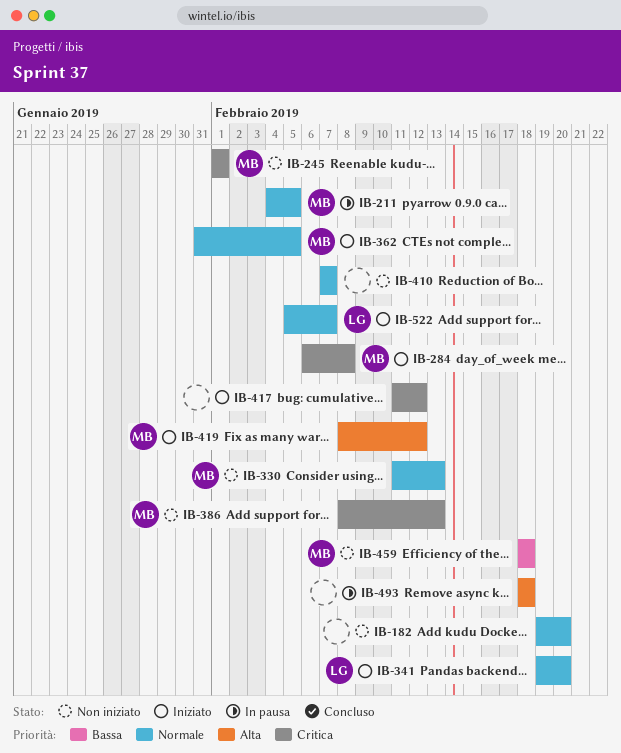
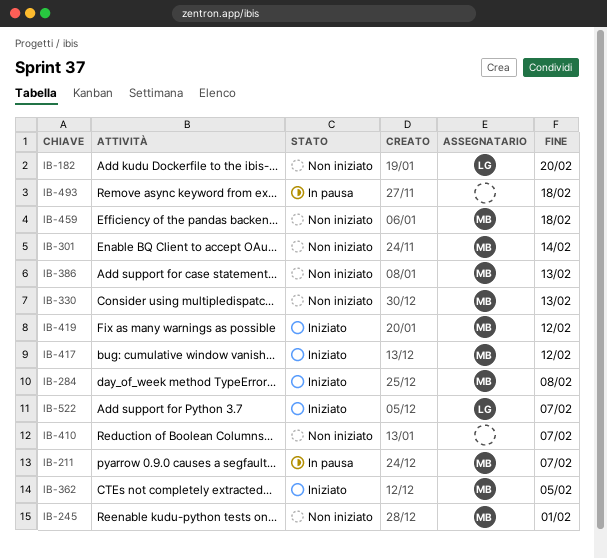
IB-182, owner: none -> LG
IB-211, due: Feb 5 -> Feb 7
IB-301: none -> present
IB-341: present -> none
IB-417, owner: none -> MB

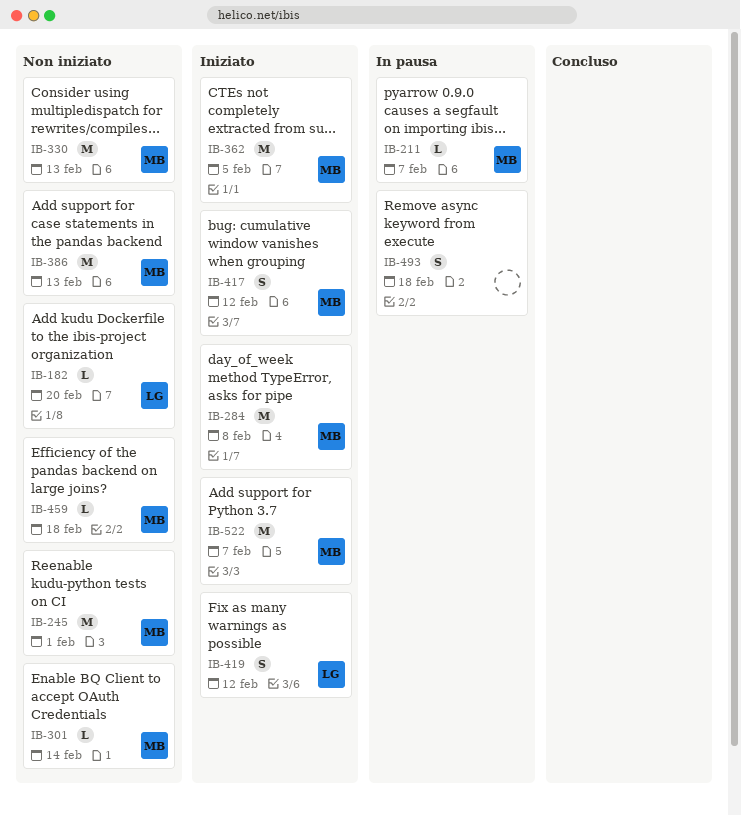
IB-410: present -> none
IB-419, owner: MB -> LG
IB-522, owner: LG -> MB

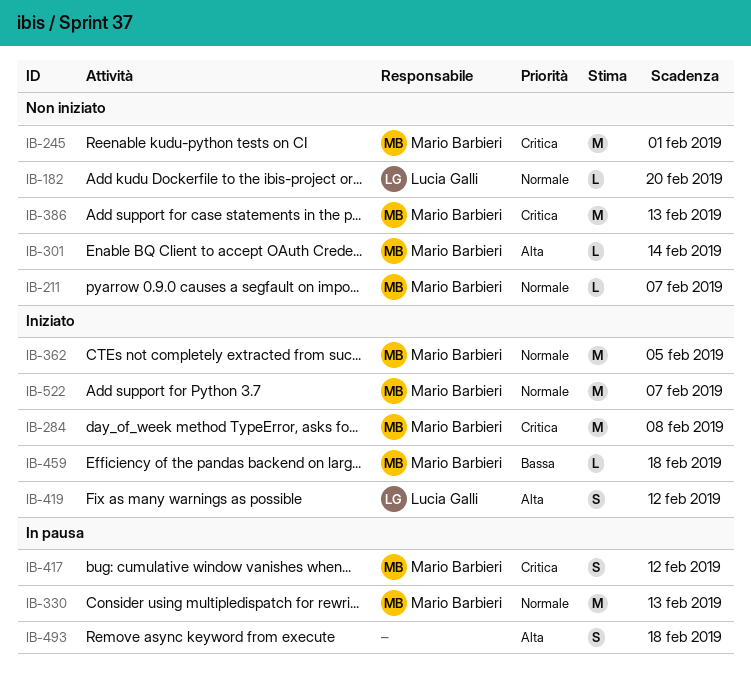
IB-211, status: In pausa -> Non iniziato
IB-330, status: Non iniziato -> In pausa
IB-417, status: Iniziato -> In pausa
IB-459, status: Non iniziato -> Iniziato

